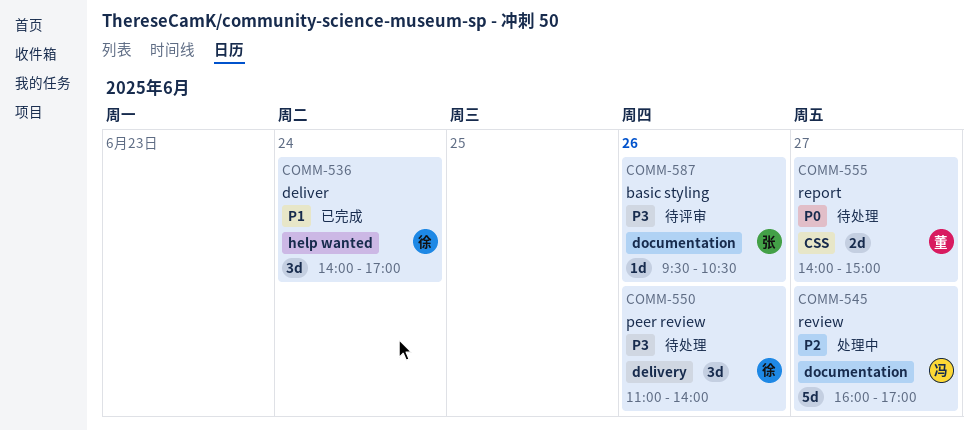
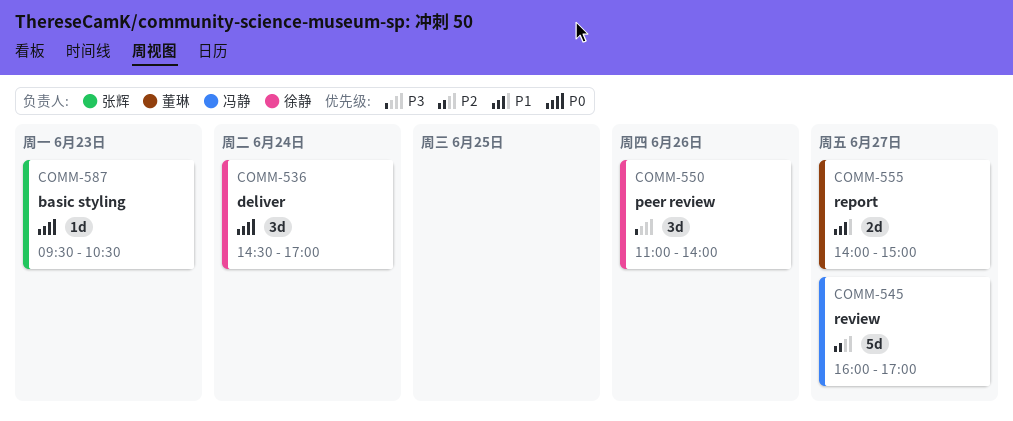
COMM-536, priority: P1 -> P0
COMM-536, begins: 14:00 -> 14:30
COMM-555, priority: P0 -> P1
COMM-587, priority: P3 -> P0
COMM-587, day: Jun 26 -> Jun 23

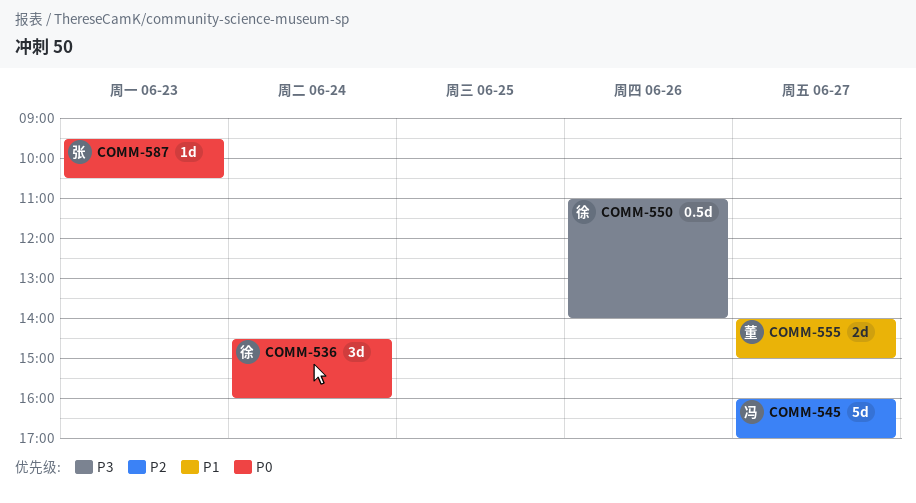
COMM-536, ends: 17:00 -> 16:00
COMM-550, estimate: 3d -> 0.5d

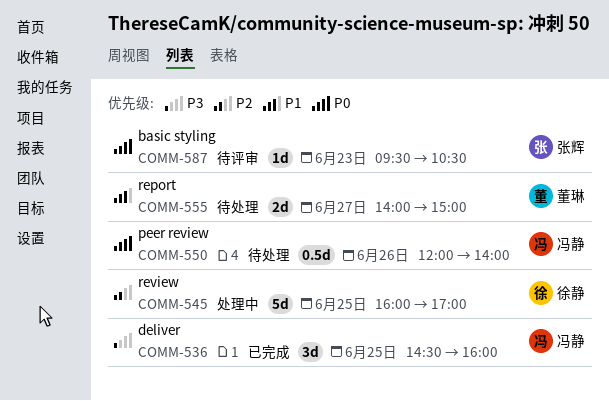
COMM-536, owner: 徐静 -> 冯静
COMM-536, priority: P0 -> P3
COMM-536, day: Jun 24 -> Jun 25
COMM-545, owner: 冯静 -> 徐静
COMM-545, day: Jun 27 -> Jun 25
COMM-550, owner: 徐静 -> 冯静
COMM-550, priority: P3 -> P0
COMM-550, begins: 11:00 -> 12:00

